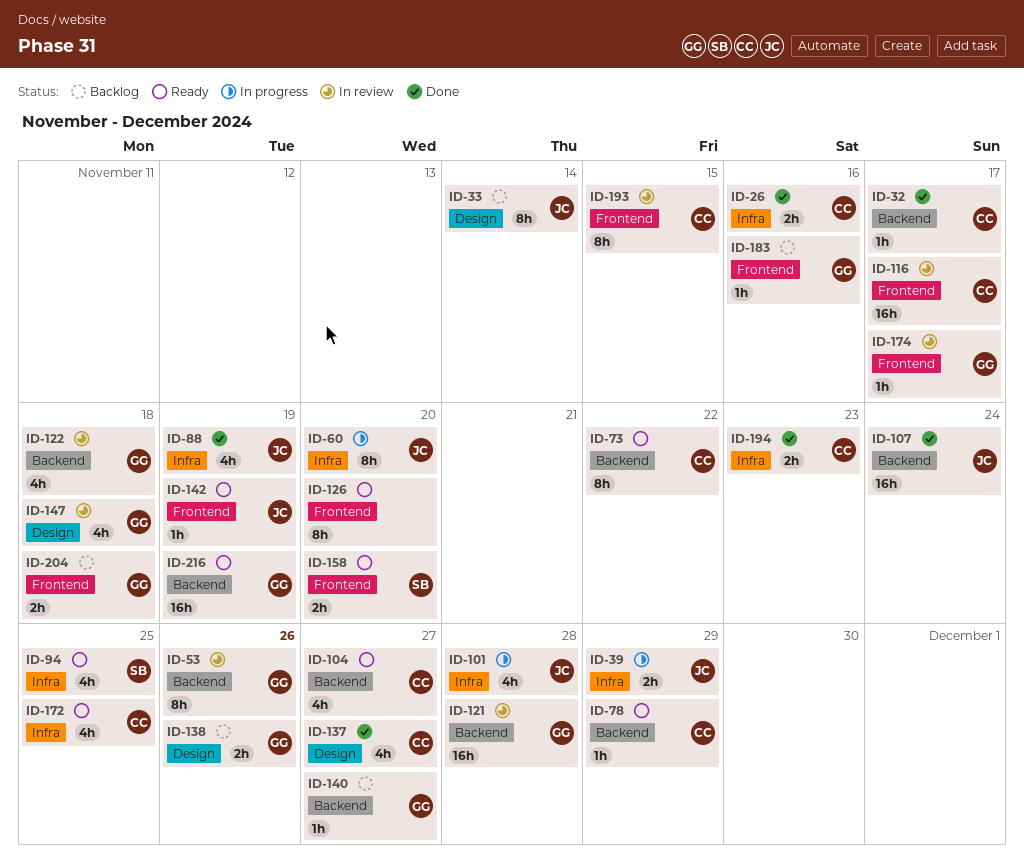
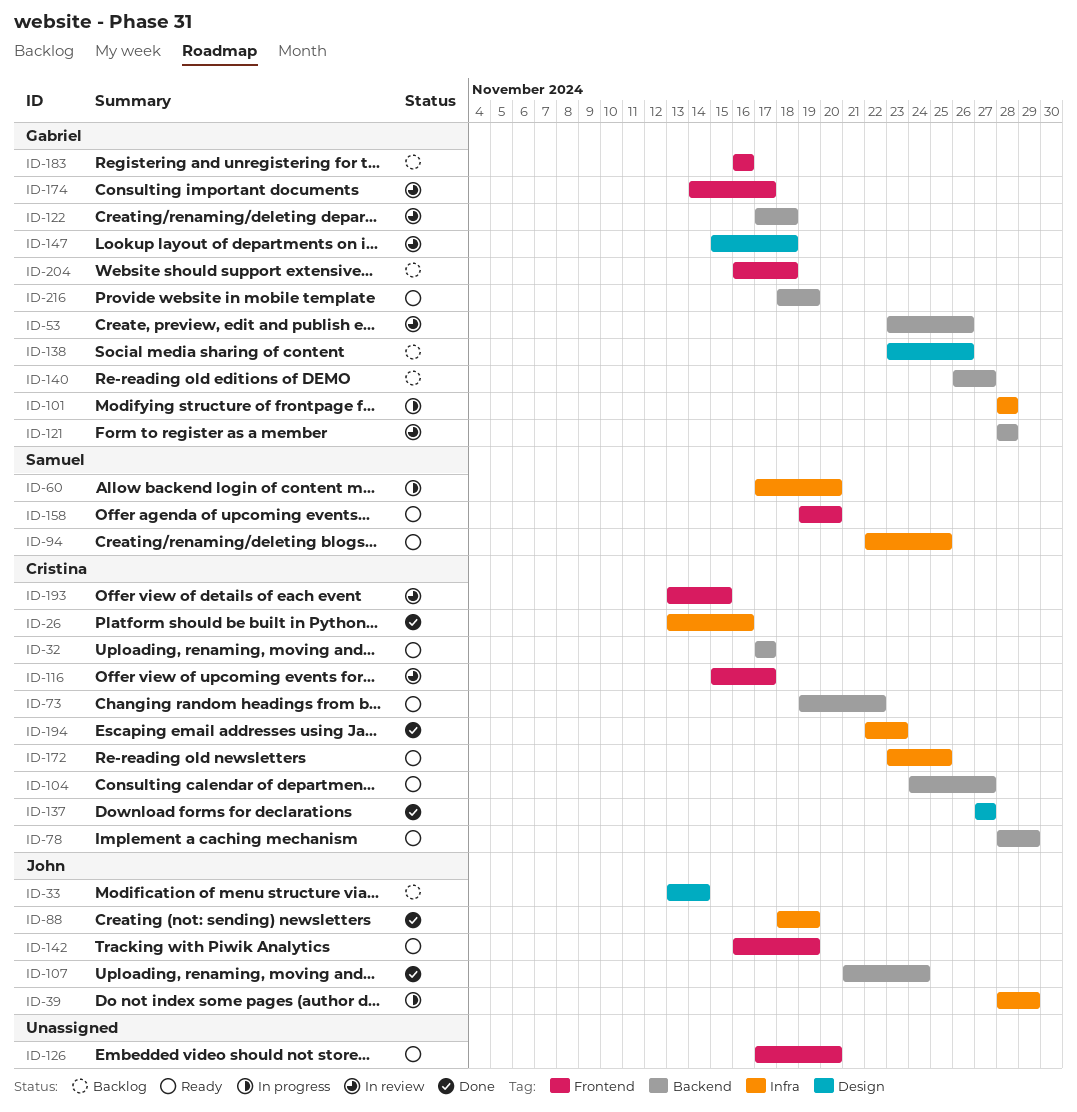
ID-32, status: Done -> Ready
ID-60, owner: John -> Samuel
ID-101, owner: John -> Gabriel

